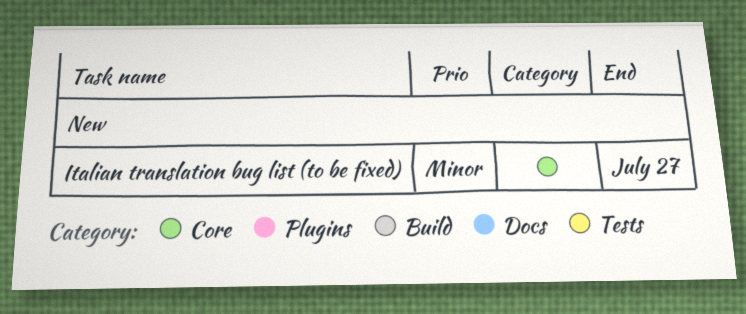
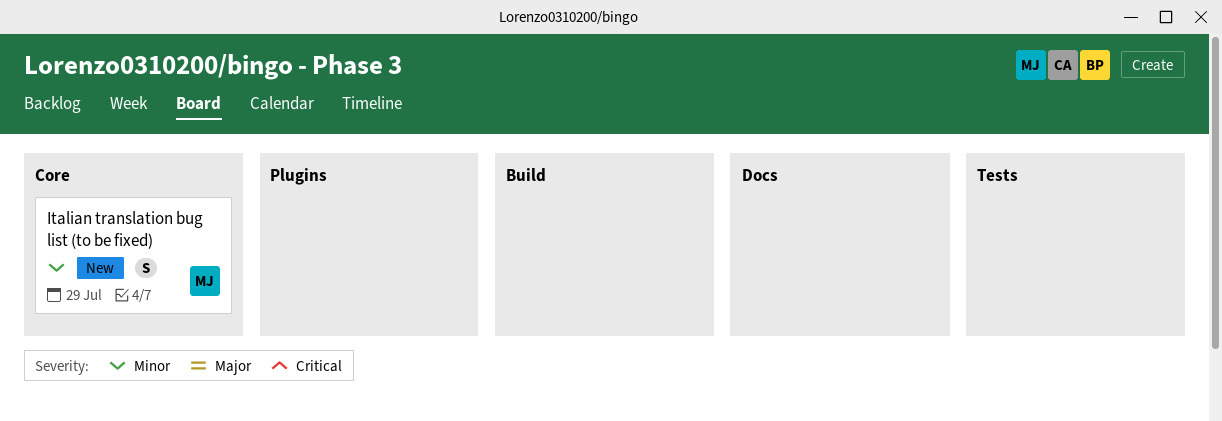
Italian translation bug list (to be fixed), due: Jul 27 -> Jul 29

